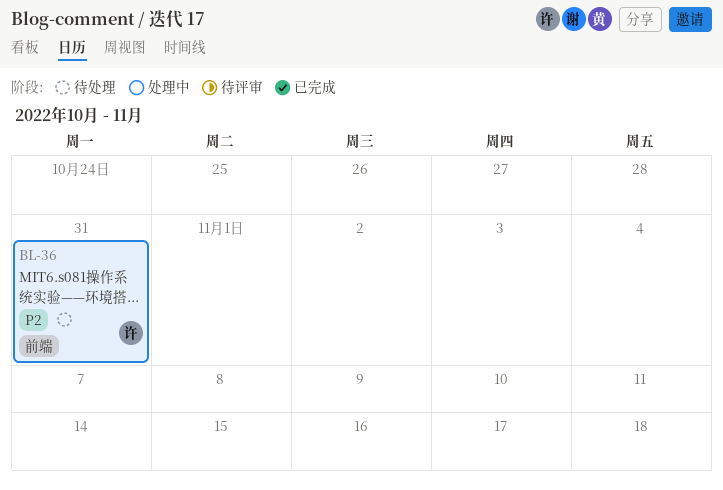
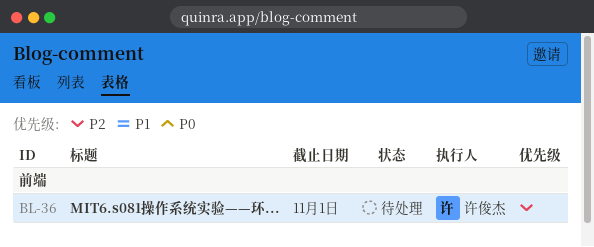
BL-36, due: Oct 31 -> Nov 1

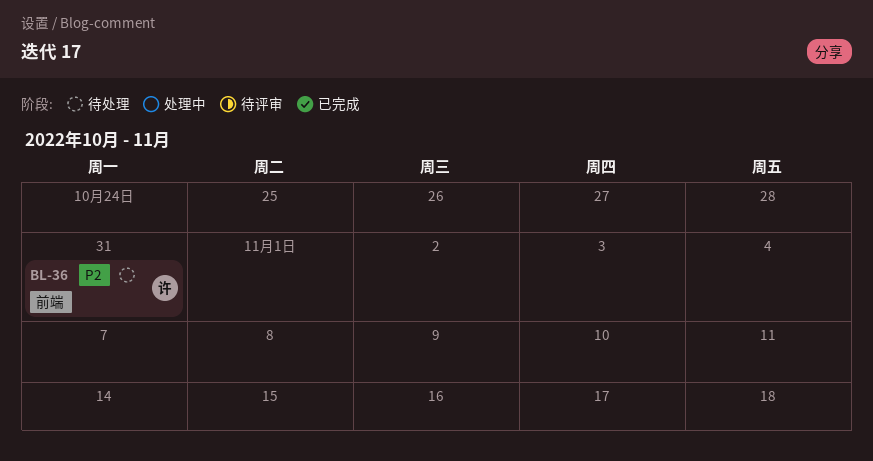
BL-36, due: Nov 1 -> Oct 31

